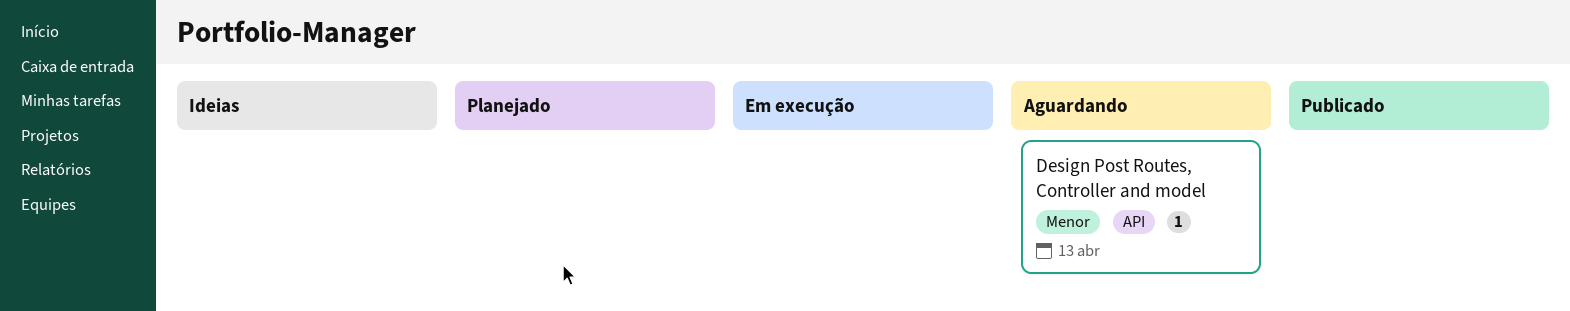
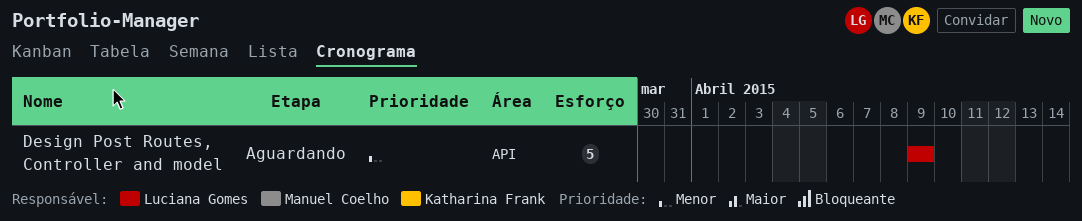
Design Post Routes, Controller and model, estimate: 1 -> 5
Design Post Routes, Controller and model, due: Apr 13 -> Apr 9

